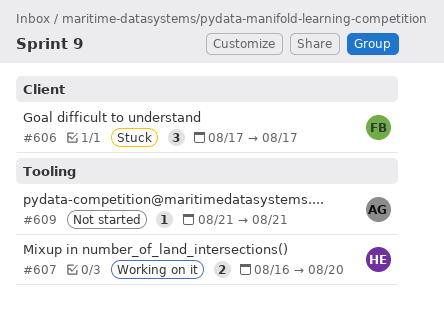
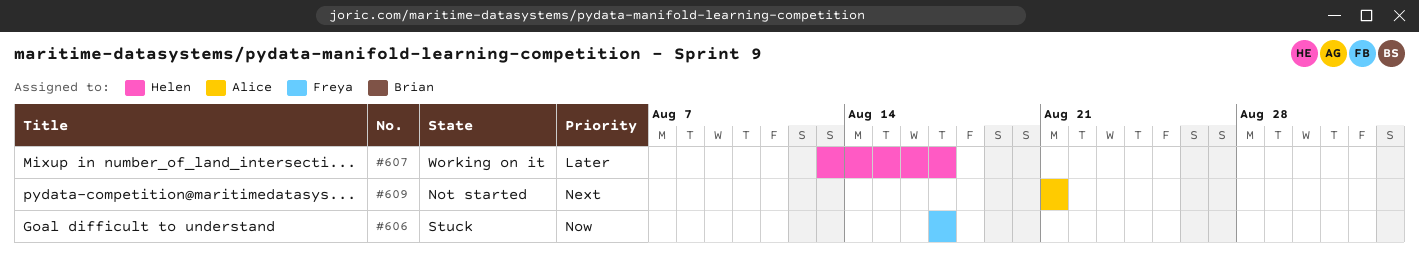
#607, start: Aug 16 -> Aug 13
#607, due: Aug 20 -> Aug 17

